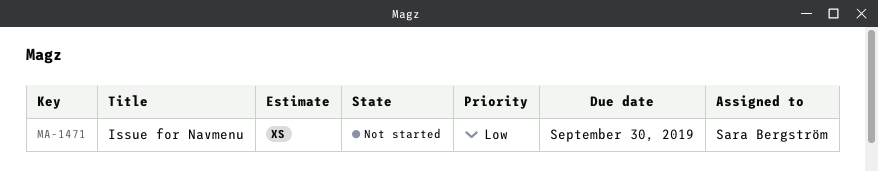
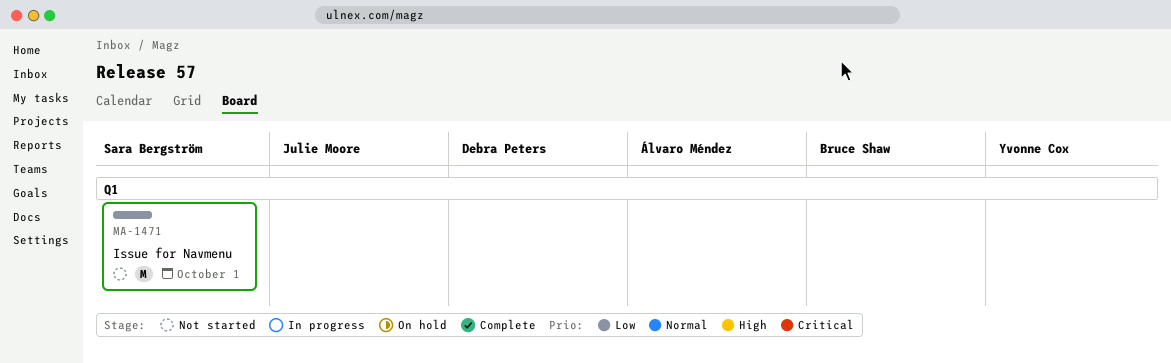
MA-1471, estimate: XS -> M
MA-1471, due: Sep 30 -> Oct 1

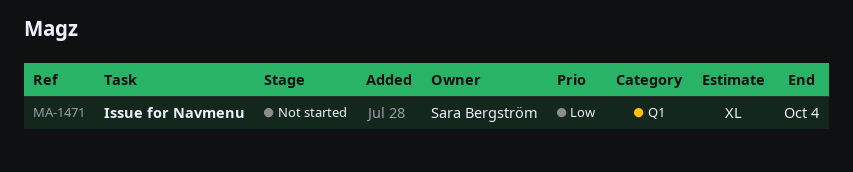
MA-1471, estimate: M -> XL
MA-1471, due: Oct 1 -> Oct 4

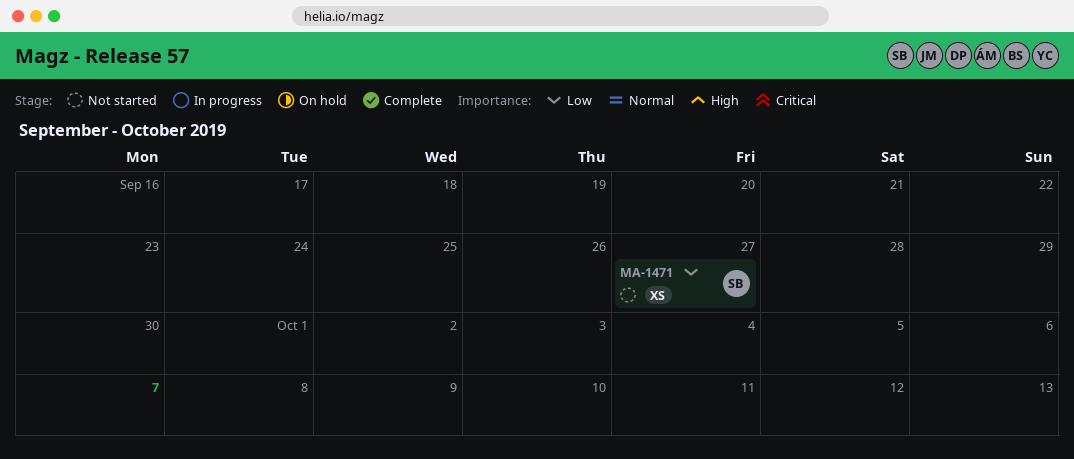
MA-1471, estimate: XL -> XS
MA-1471, due: Oct 4 -> Sep 27

